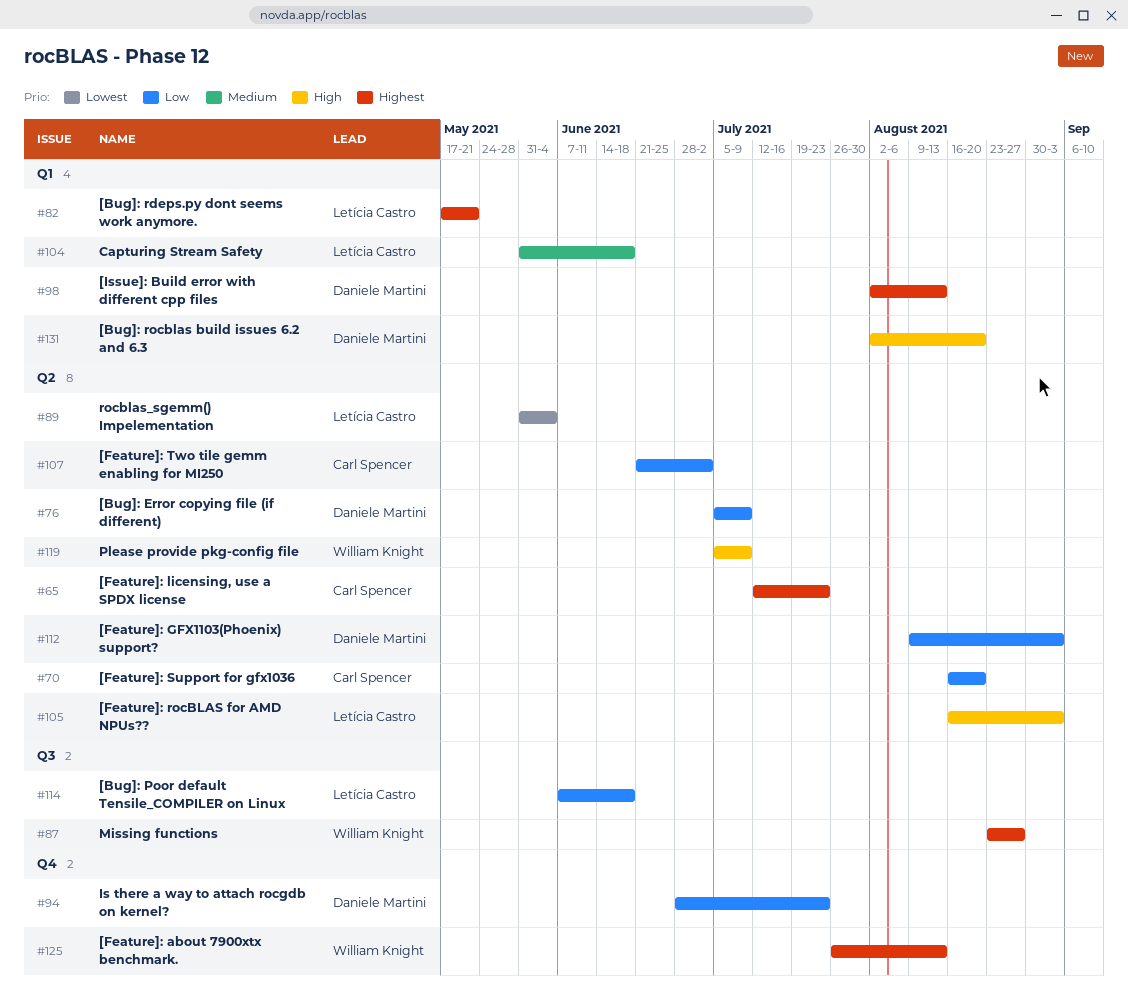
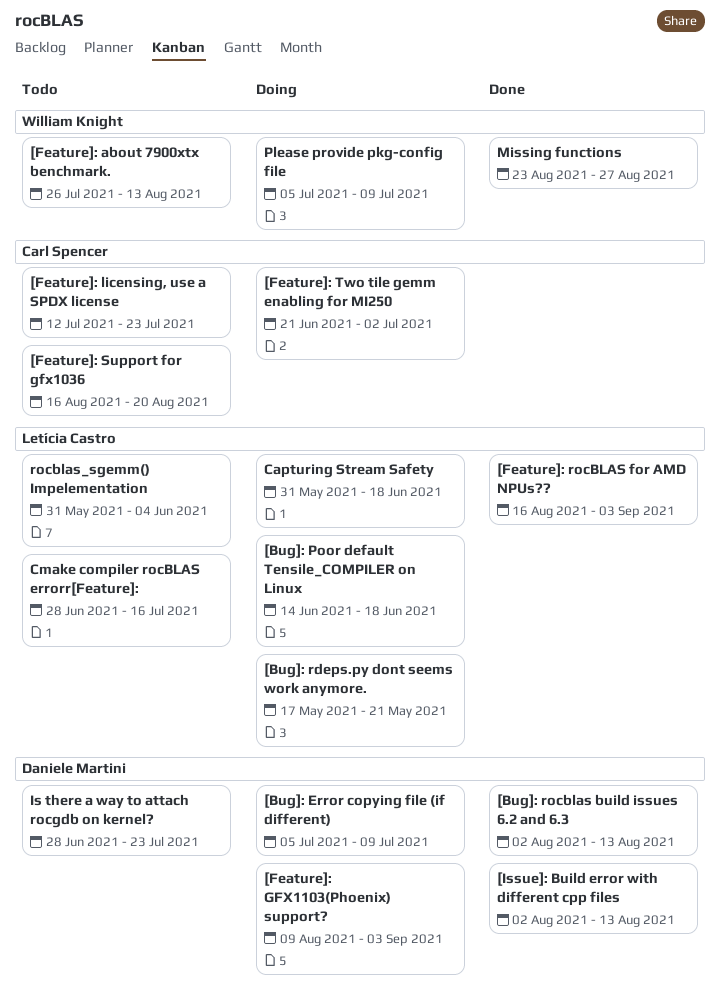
[Bug]: Poor default Tensile_COMPILER on Linux, start: Jun 7 -> Jun 14
[Bug]: rocblas build issues 6.2 and 6.3, due: Aug 20 -> Aug 13
Cmake compiler rocBLAS errorr[Feature]:: none -> present

